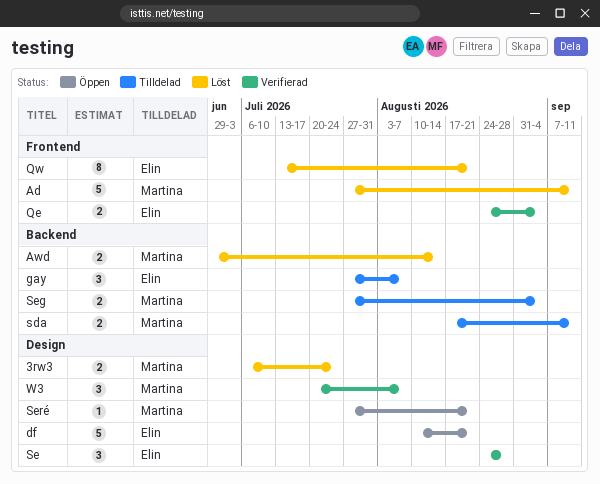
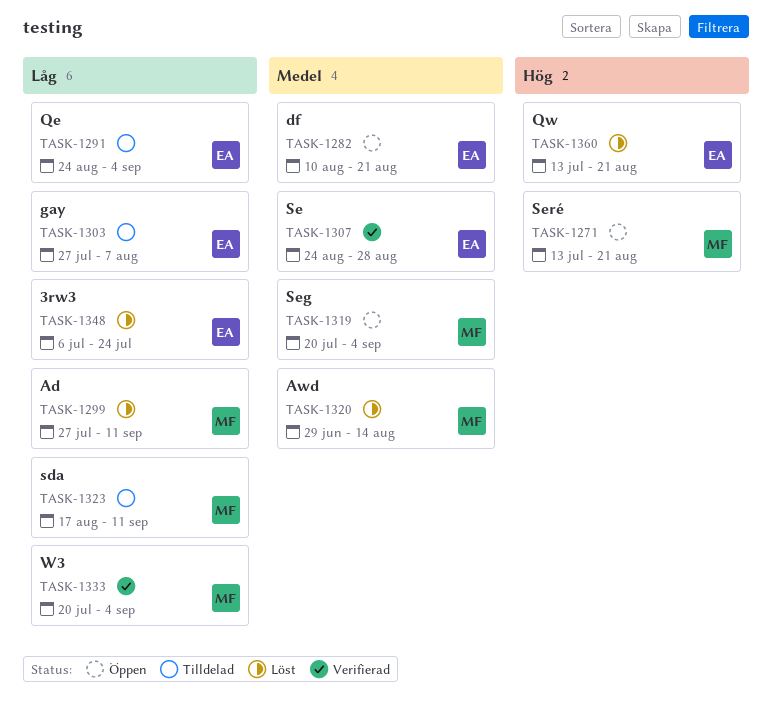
3rw3, owner: Martina -> Elin
Qe, status: Verifierad -> Tilldelad
Seg, status: Tilldelad -> Öppen
Seg, start: Jul 27 -> Jul 20
Seré, start: Jul 27 -> Jul 13
W3, due: Aug 7 -> Sep 4

